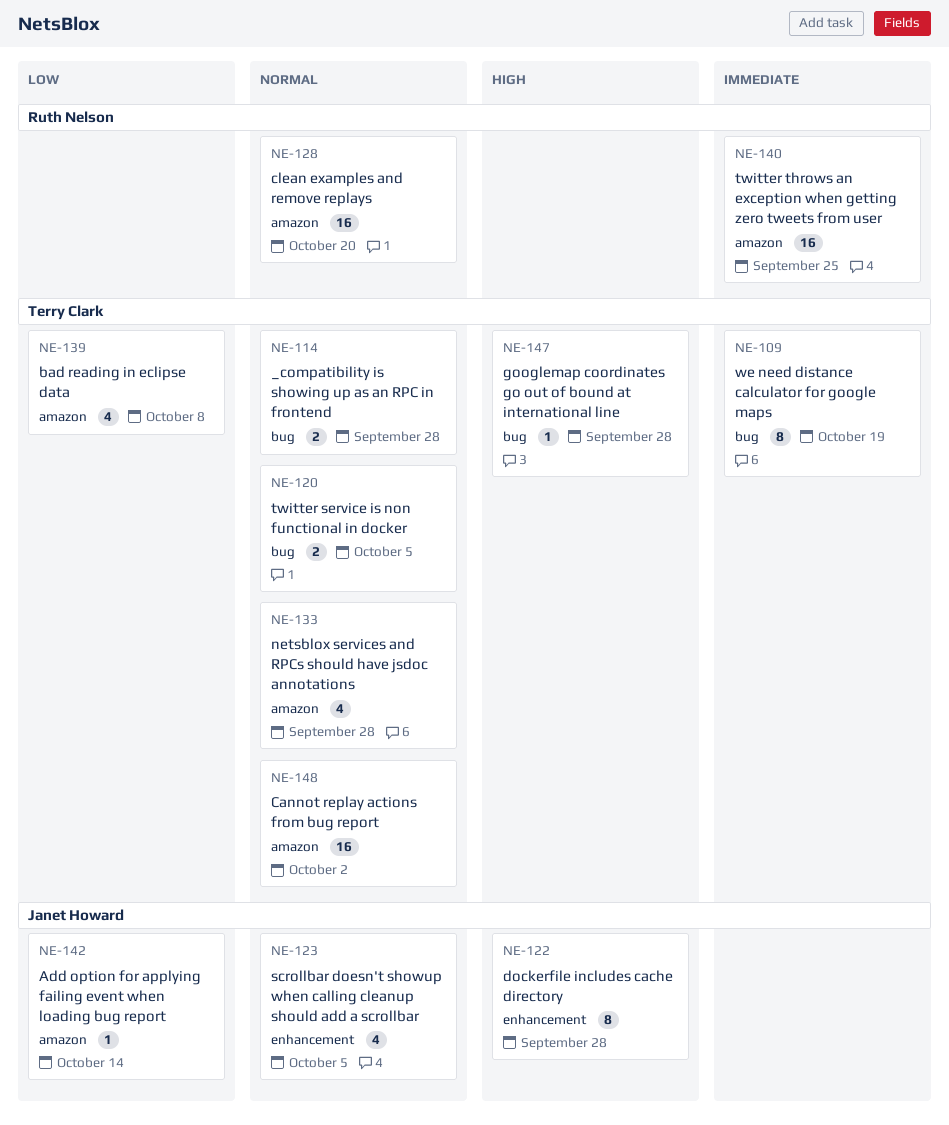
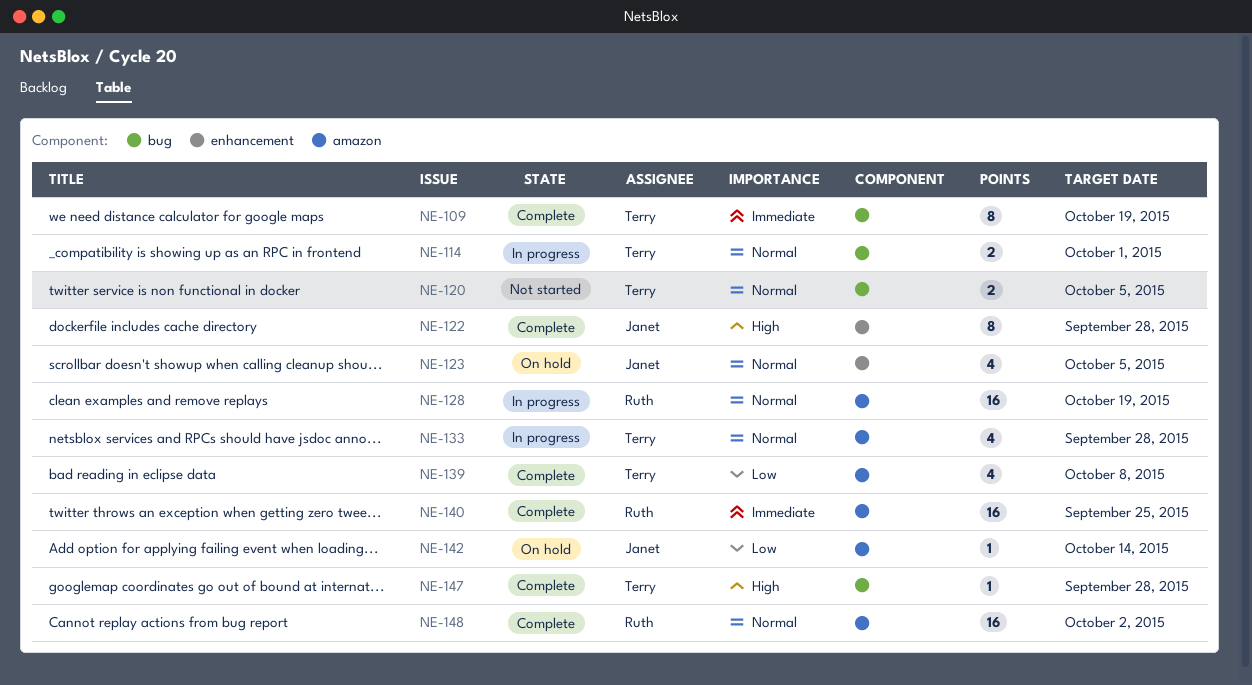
NE-114, due: Sep 28 -> Oct 1
NE-128, due: Oct 20 -> Oct 19
NE-148, owner: Terry Clark -> Ruth Nelson

